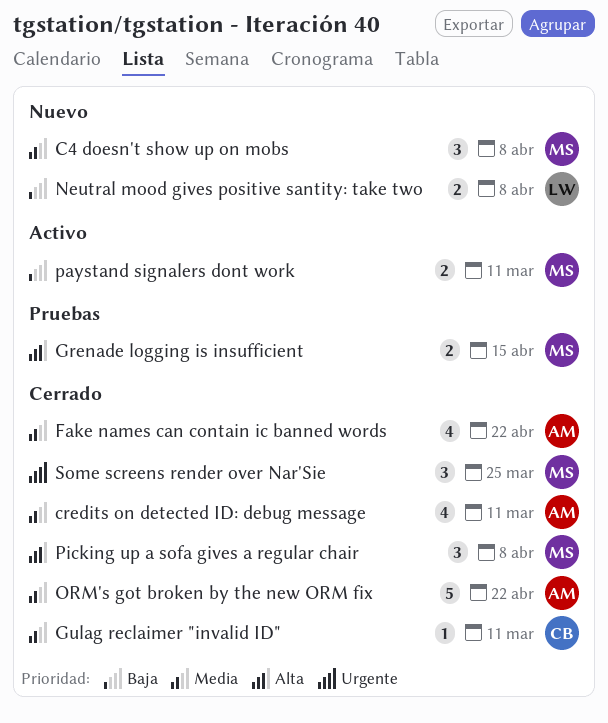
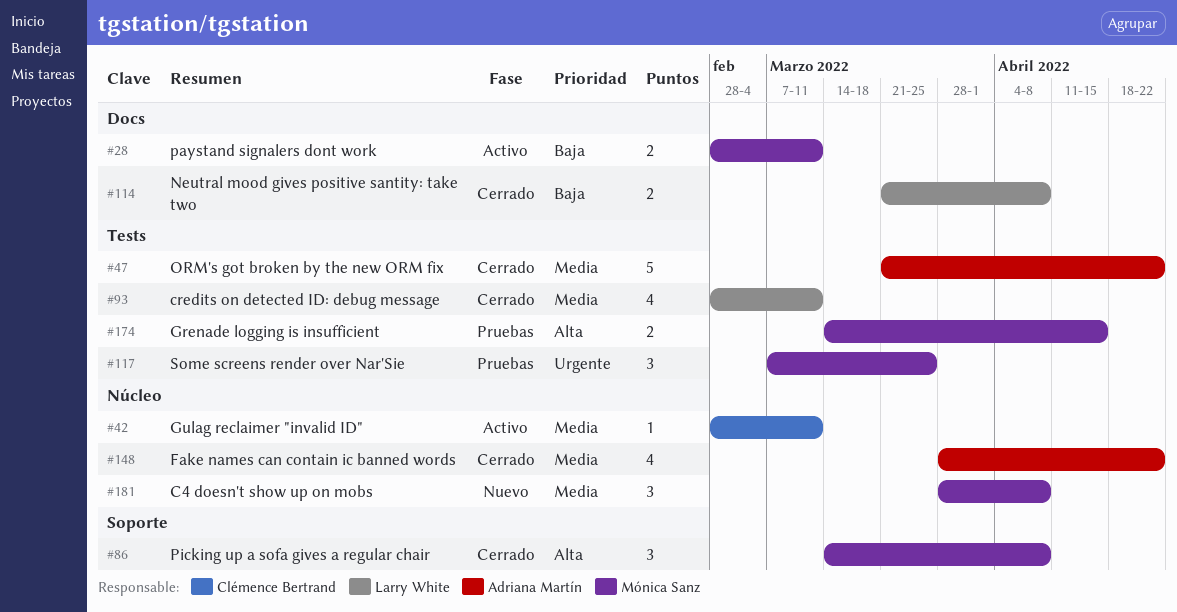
credits on detected ID: debug message, owner: Adriana Martín -> Larry White
Gulag reclaimer "invalid ID", status: Cerrado -> Activo
Neutral mood gives positive santity: take two, status: Nuevo -> Cerrado
Some screens render over Nar'Sie, status: Cerrado -> Pruebas

